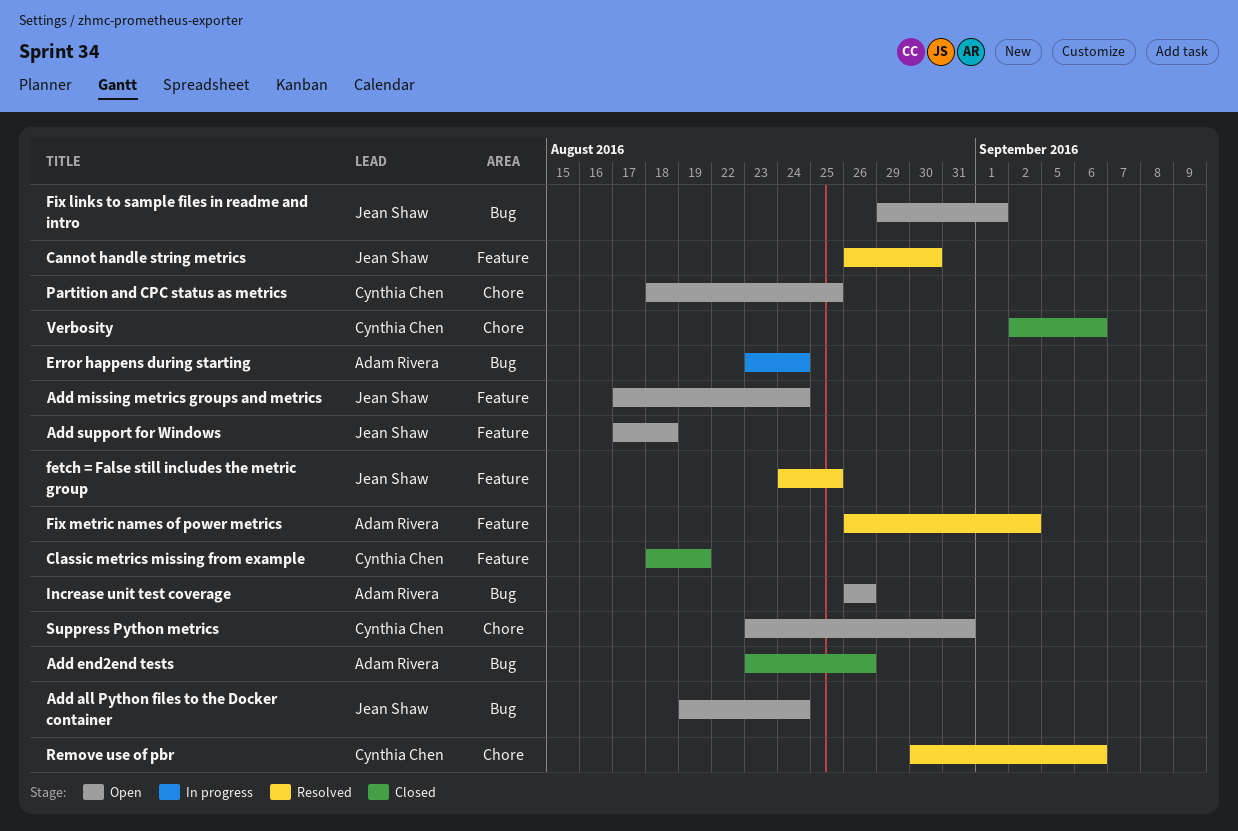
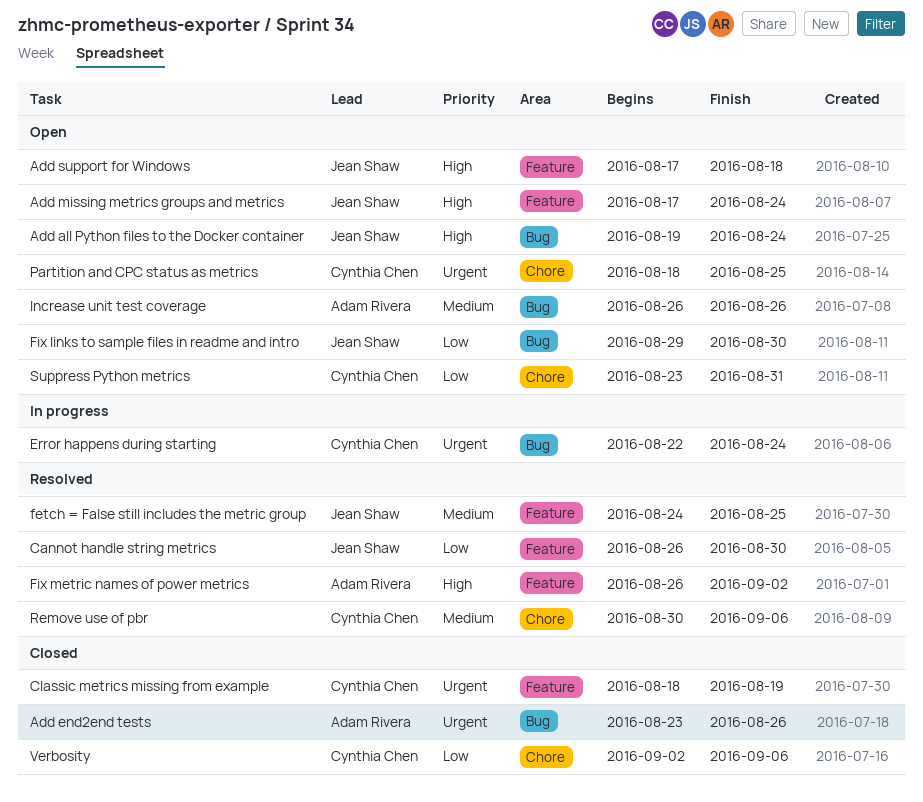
Error happens during starting, owner: Adam Rivera -> Cynthia Chen
Error happens during starting, start: Aug 23 -> Aug 22
Fix links to sample files in readme and intro, due: Sep 1 -> Aug 30

